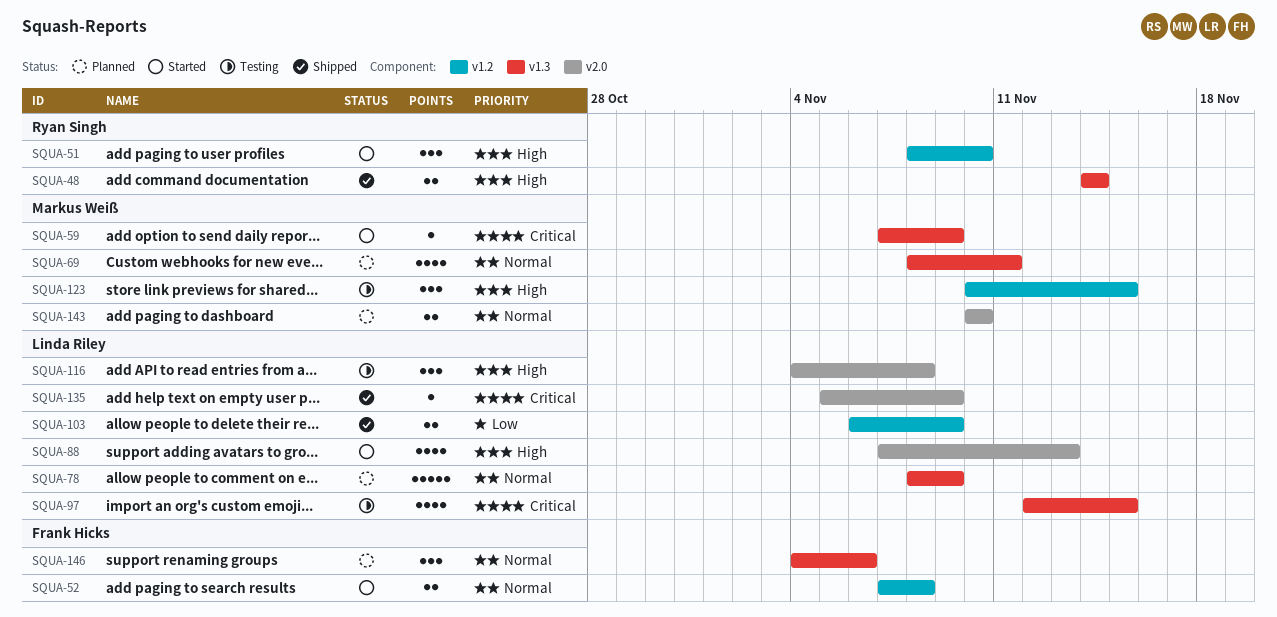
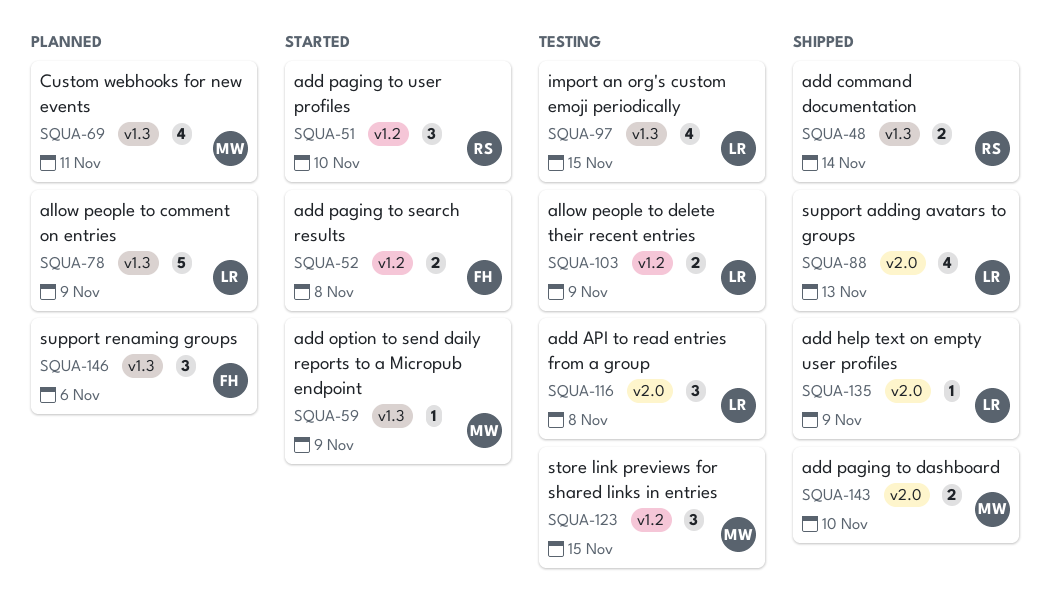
SQUA-88, status: Started -> Shipped
SQUA-103, status: Shipped -> Testing
SQUA-143, status: Planned -> Shipped

